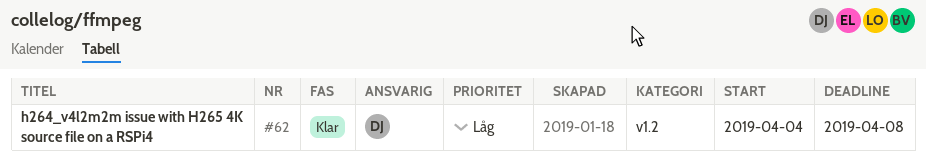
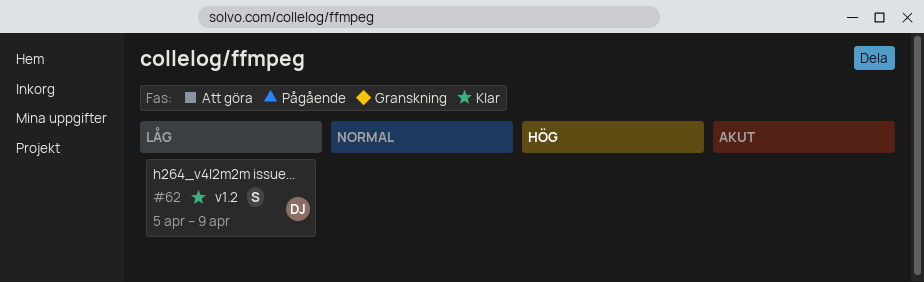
#62, start: Apr 4 -> Apr 5
#62, due: Apr 8 -> Apr 9

